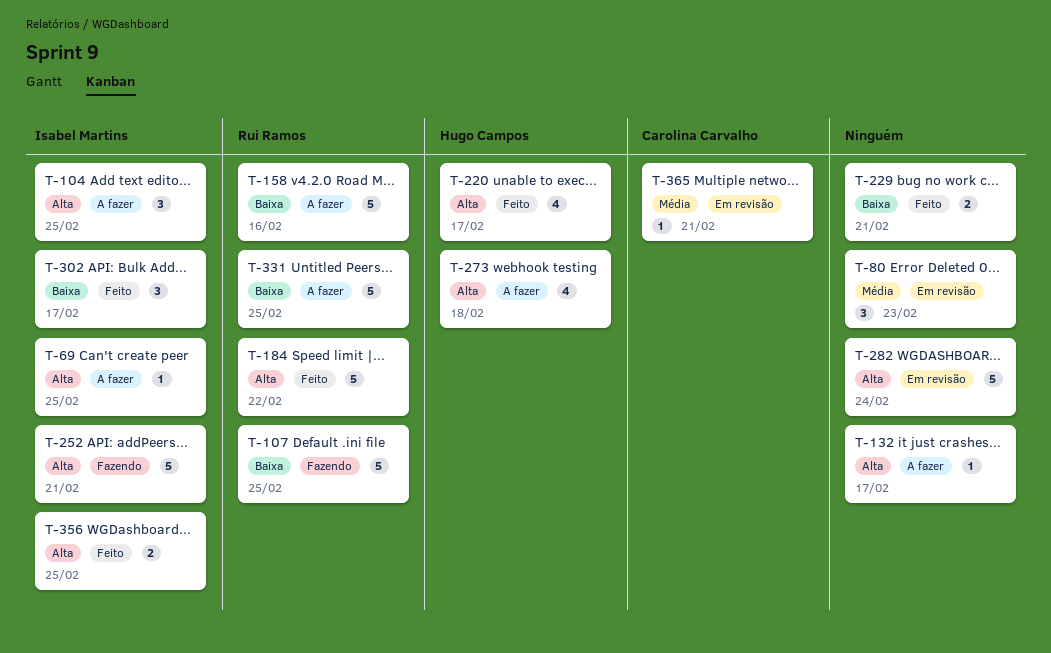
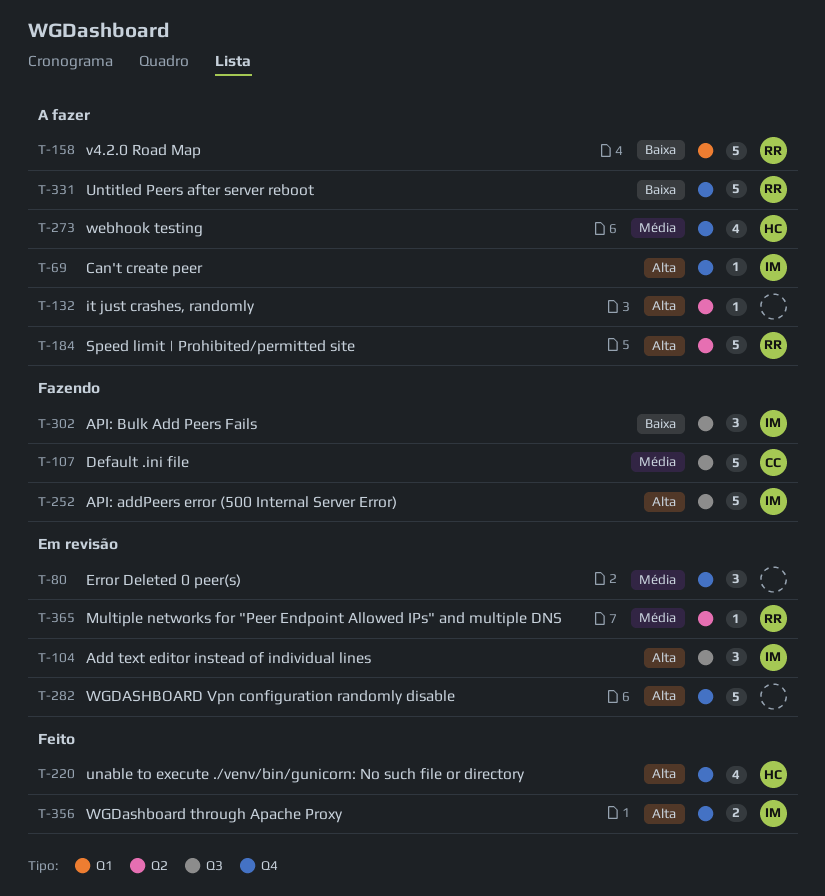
T-104, status: A fazer -> Em revisão
T-107, owner: Rui Ramos -> Carolina Carvalho
T-107, priority: Baixa -> Média
T-184, status: Feito -> A fazer
T-229: present -> none
T-273, priority: Alta -> Média
T-302, status: Feito -> Fazendo
T-365, owner: Carolina Carvalho -> Rui Ramos

